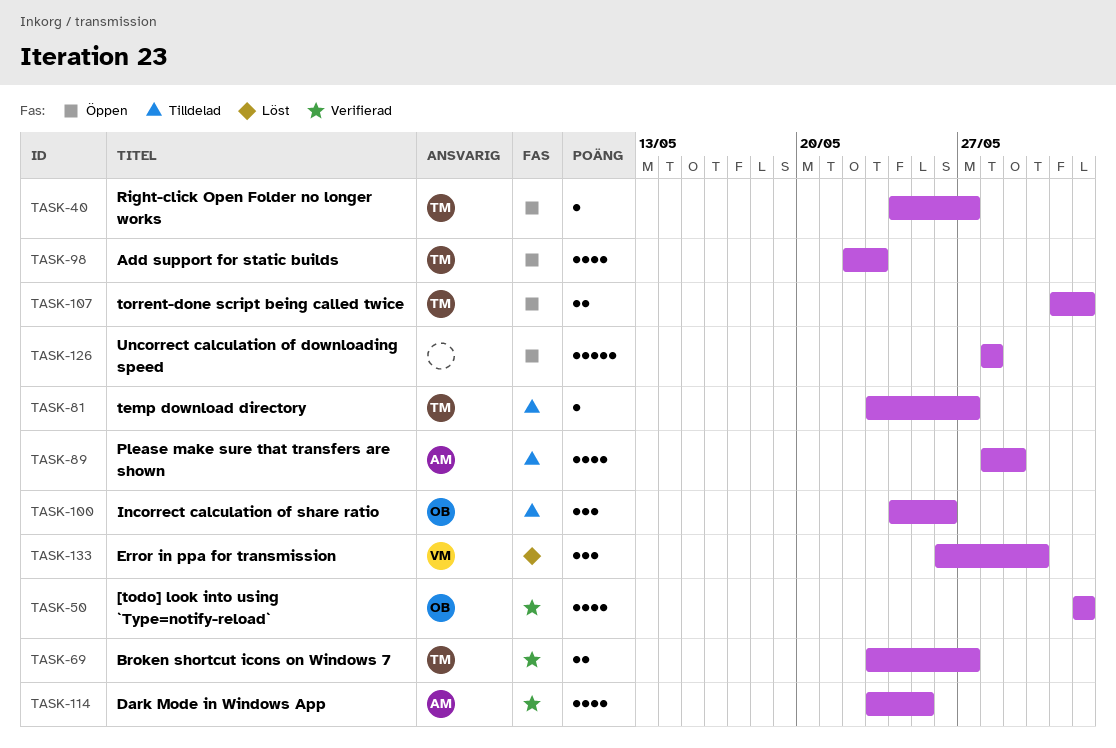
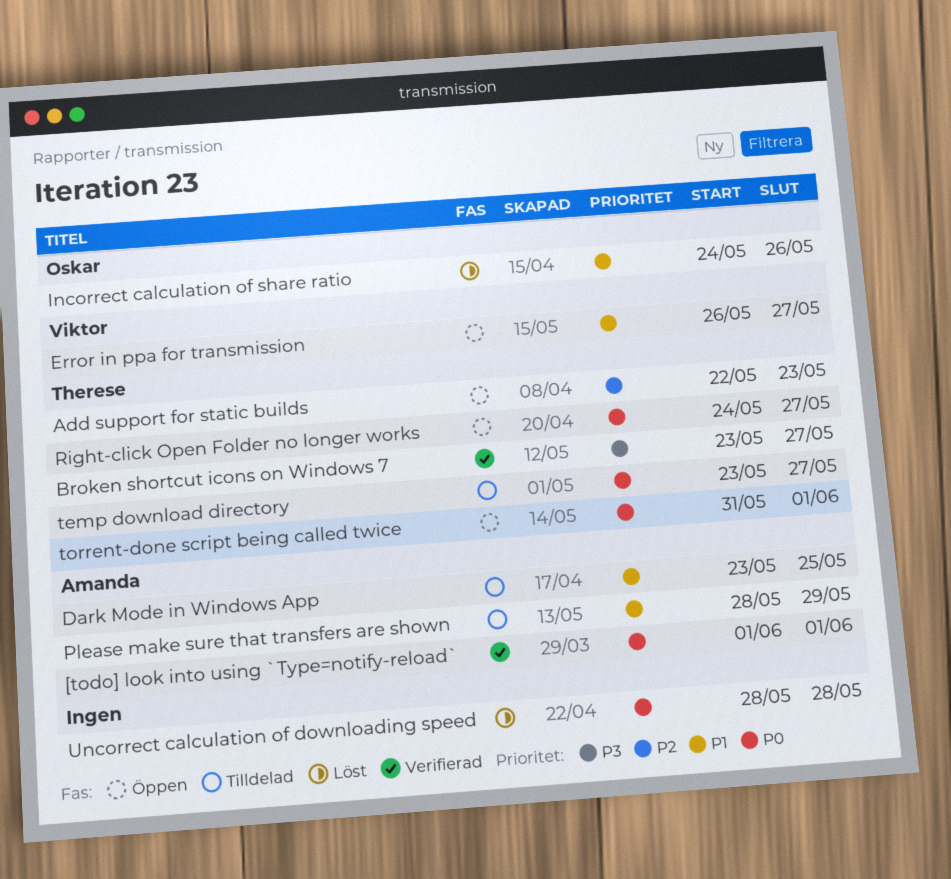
[todo] look into using `Type=notify-reload`, owner: Oskar -> Amanda
Dark Mode in Windows App, status: Verifierad -> Tilldelad
Error in ppa for transmission, status: Löst -> Öppen
Error in ppa for transmission, due: May 30 -> May 27
Incorrect calculation of share ratio, status: Tilldelad -> Löst
Uncorrect calculation of downloading speed, status: Öppen -> Löst

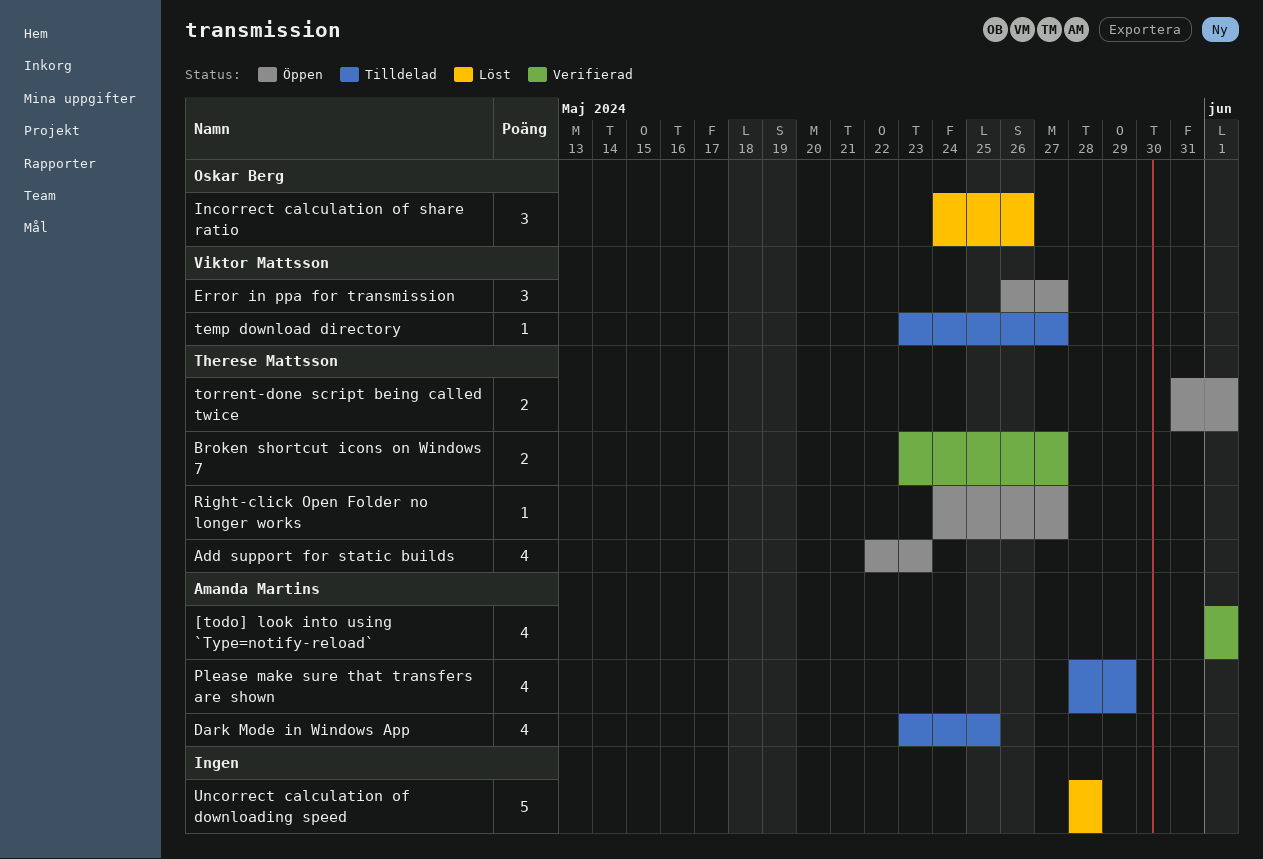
temp download directory, owner: Therese Mattsson -> Viktor Mattsson

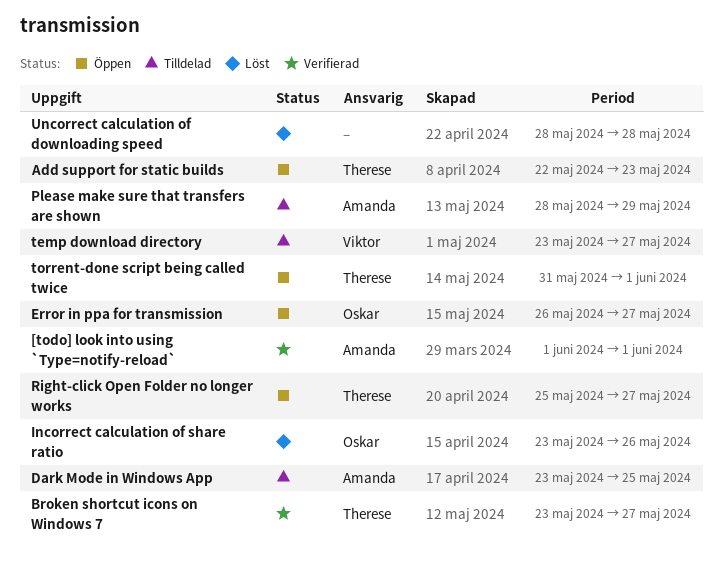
Error in ppa for transmission, owner: Viktor Mattsson -> Oskar Berg
Incorrect calculation of share ratio, start: May 24 -> May 23
Right-click Open Folder no longer works, start: May 24 -> May 25

